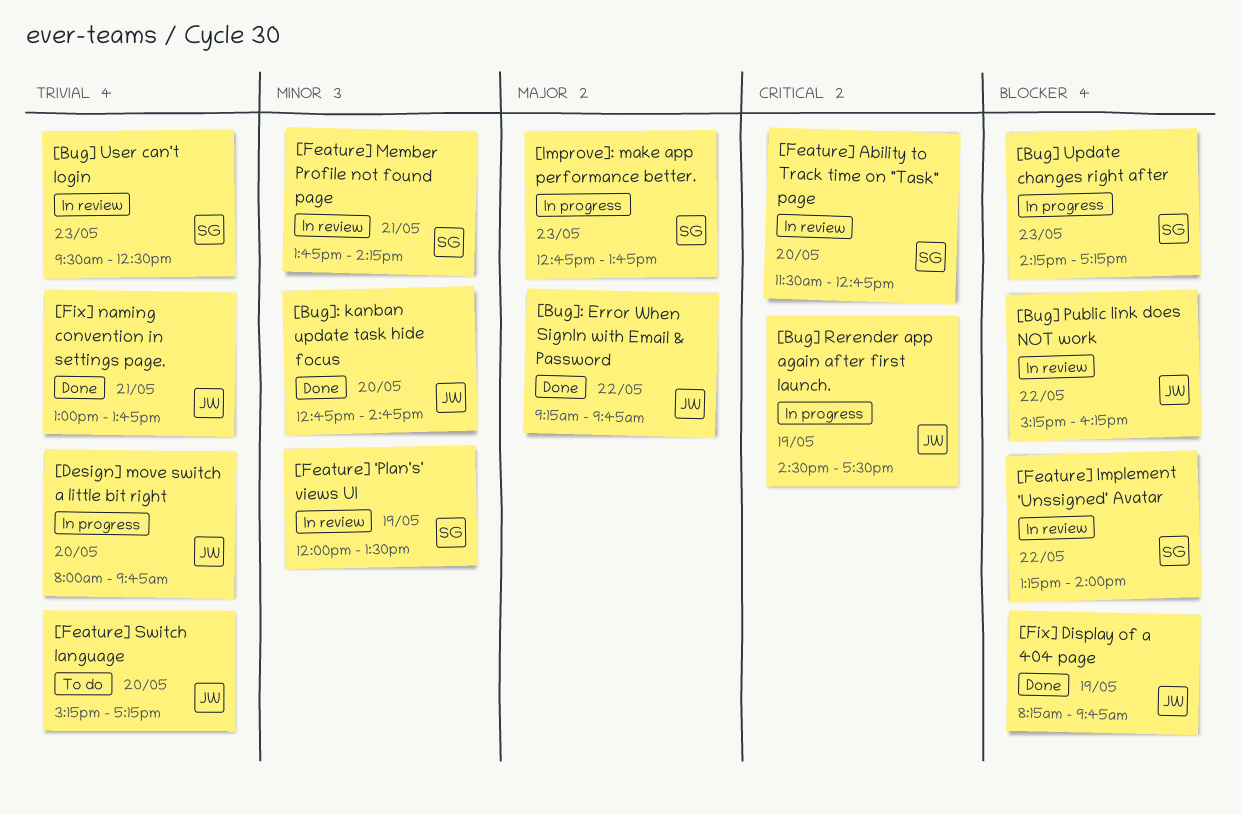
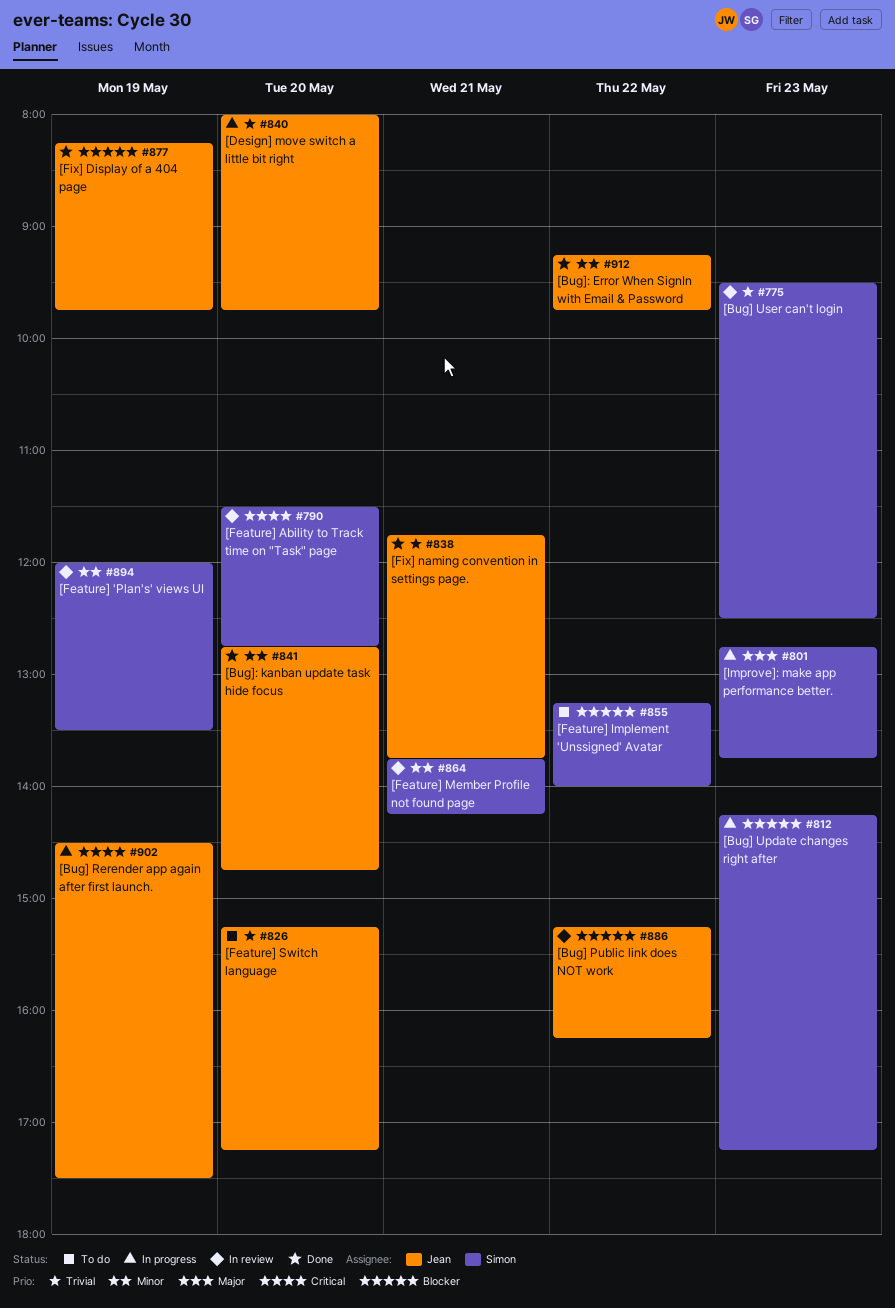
[Bug]: Error When SignIn with Email & Password, priority: Major -> Minor
[Feature] Implement 'Unssigned' Avatar, status: In review -> To do
[Fix] naming convention in settings page., begins: 13:00 -> 11:45

